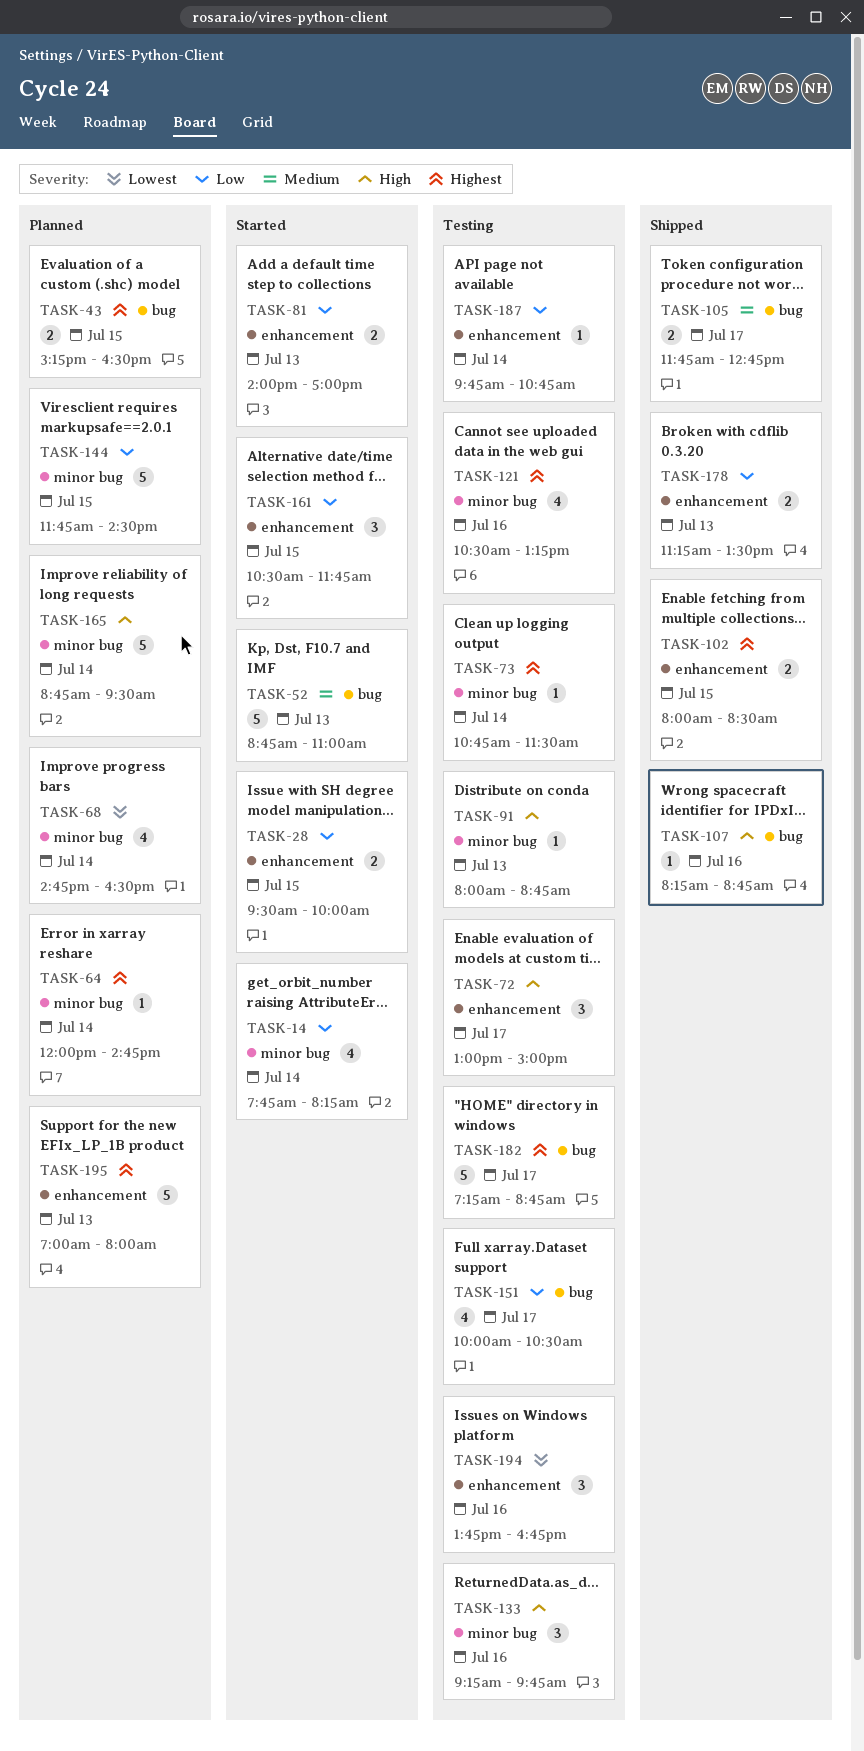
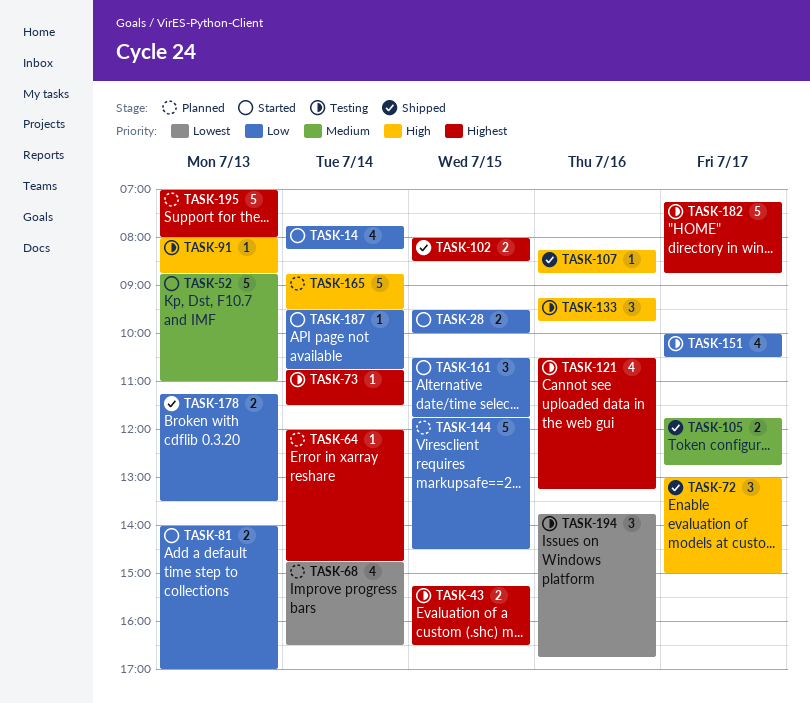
TASK-43, status: Planned -> Testing
TASK-72, status: Testing -> Shipped
TASK-187, status: Testing -> Started
TASK-187, begins: 09:45 -> 09:30

